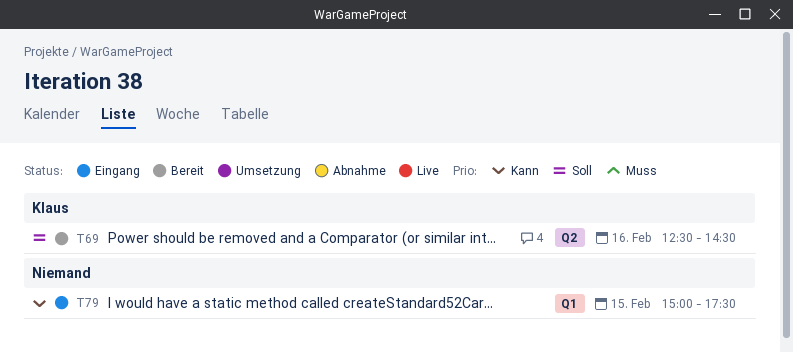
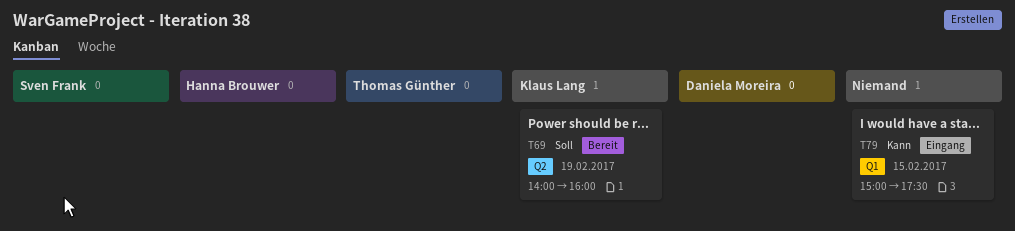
T69, day: Feb 16 -> Feb 19
T69, begins: 12:30 -> 14:00
T69, ends: 14:30 -> 16:00

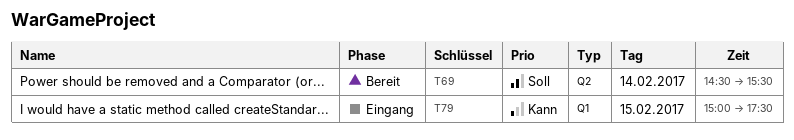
T69, day: Feb 19 -> Feb 14
T69, begins: 14:00 -> 14:30
T69, ends: 16:00 -> 15:30

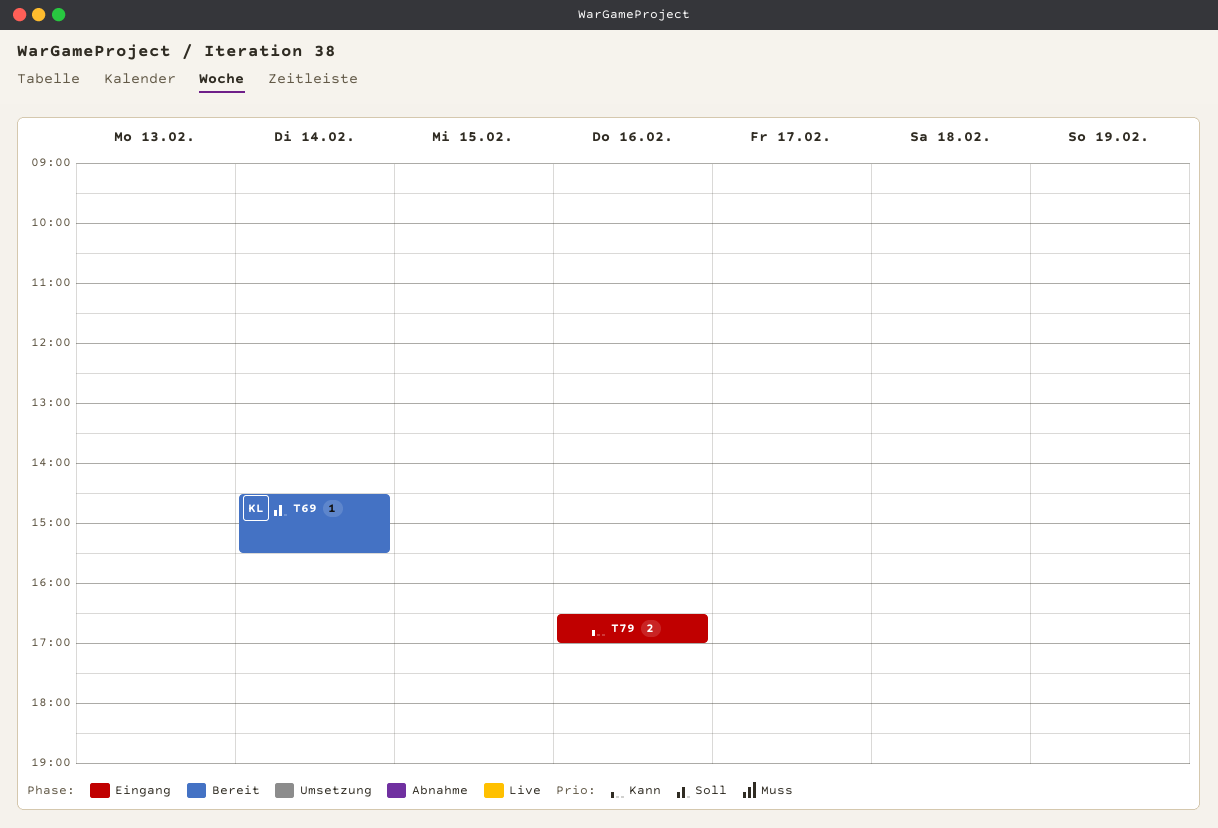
T79, day: Feb 15 -> Feb 16
T79, begins: 15:00 -> 16:30
T79, ends: 17:30 -> 17:00

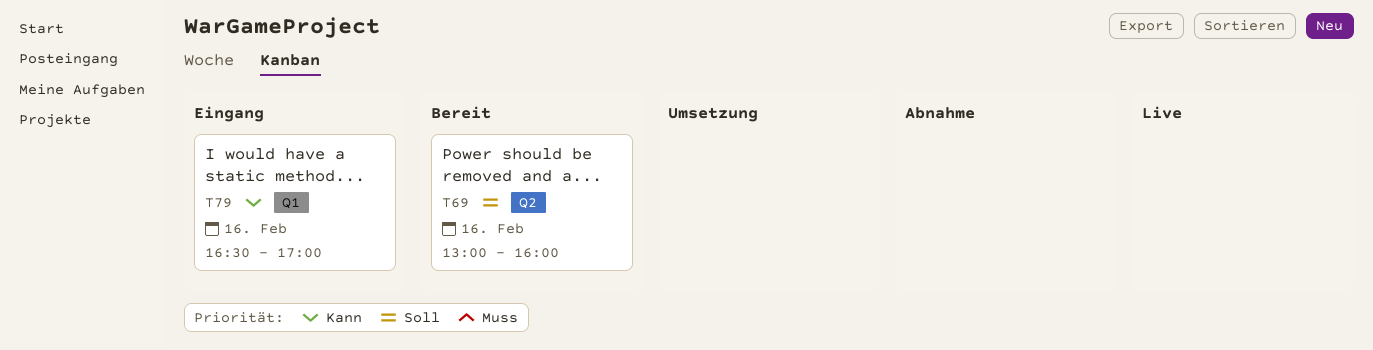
T69, day: Feb 14 -> Feb 16
T69, begins: 14:30 -> 13:00
T69, ends: 15:30 -> 16:00

